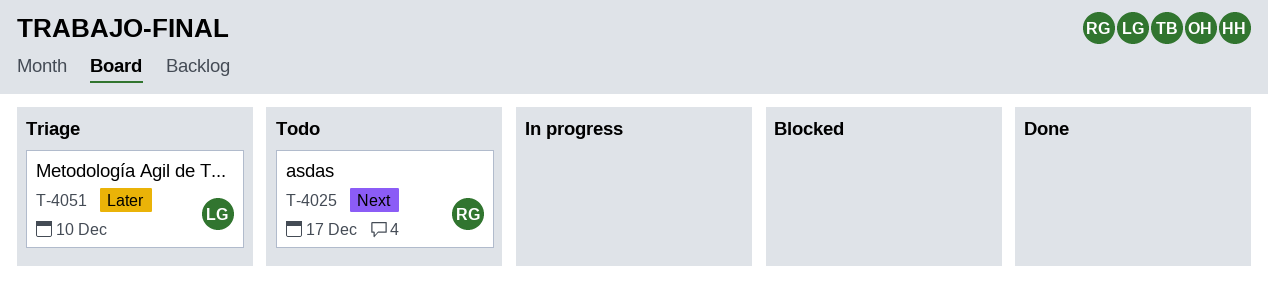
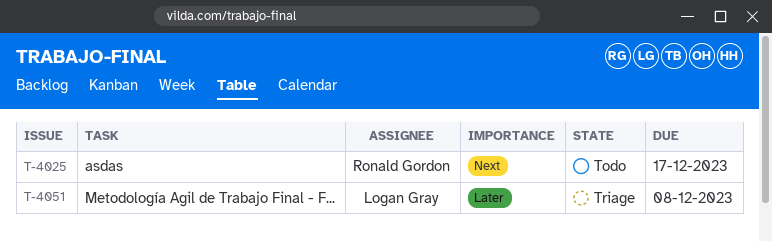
T-4051, due: Dec 10 -> Dec 8

